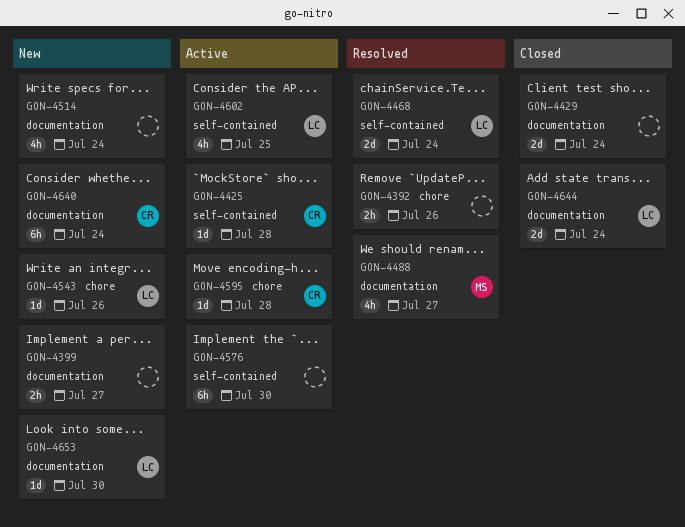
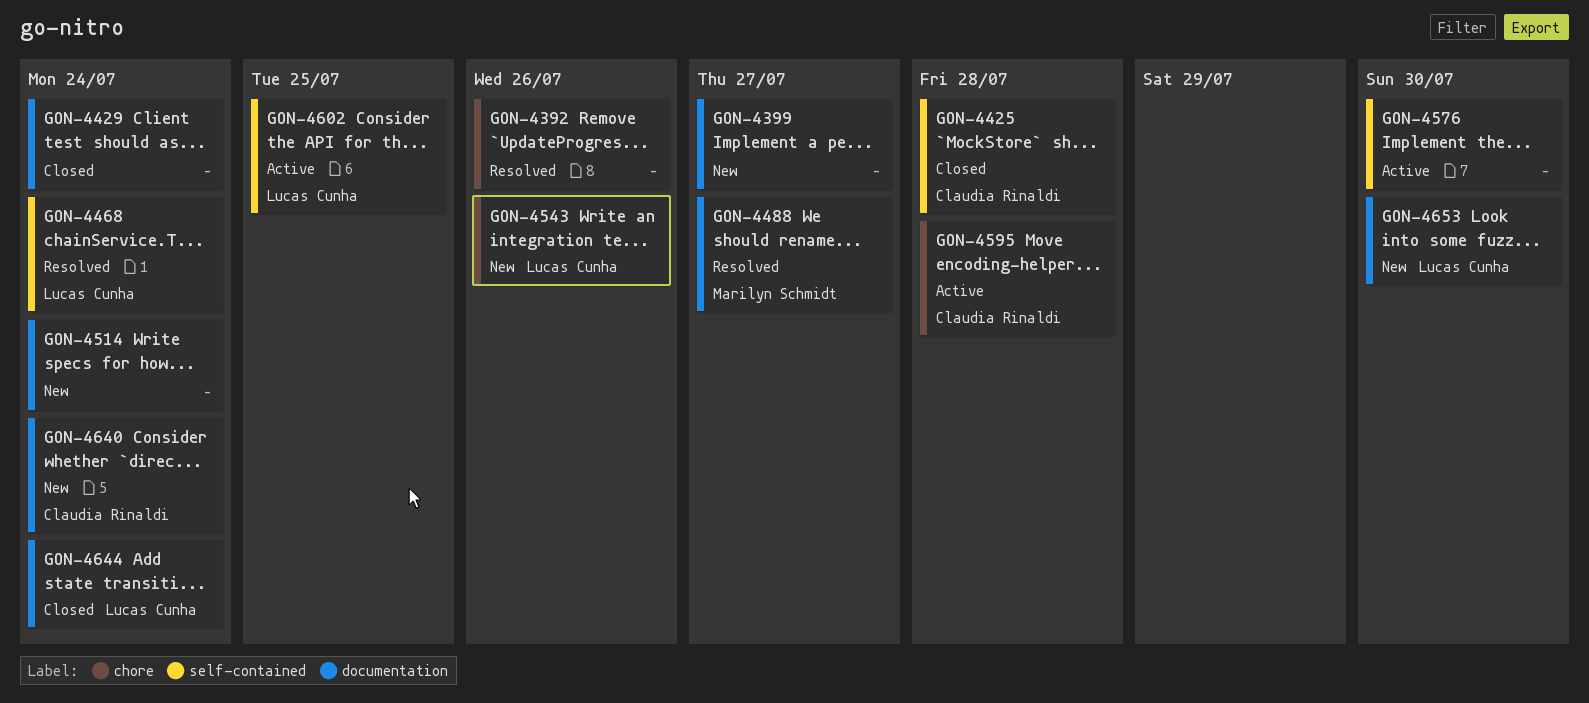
GON-4425, status: Active -> Closed

